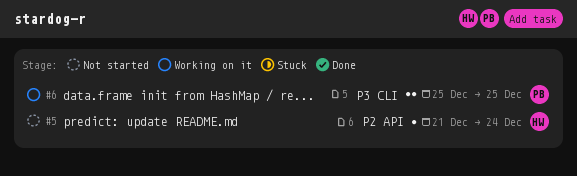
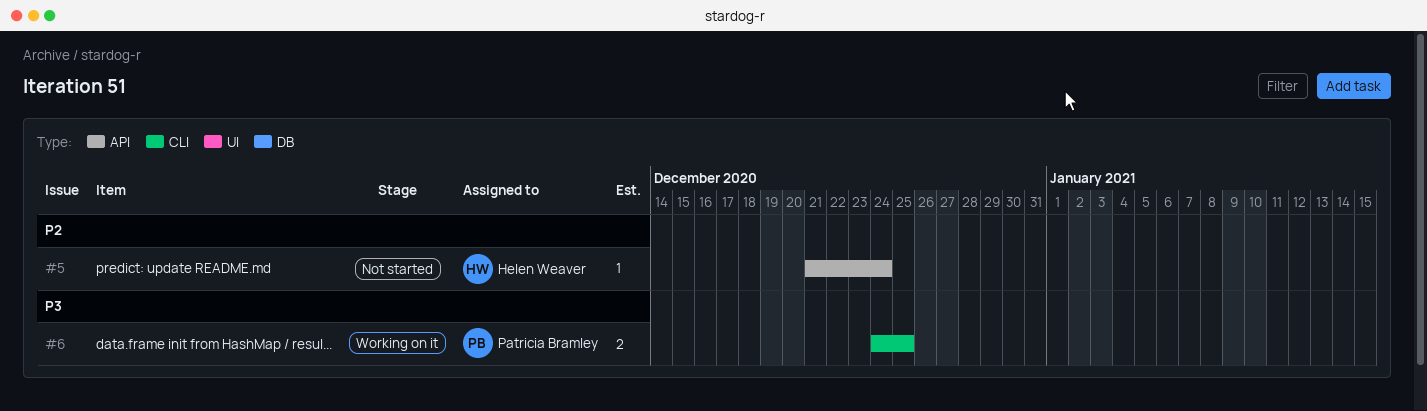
#6, start: Dec 25 -> Dec 24

